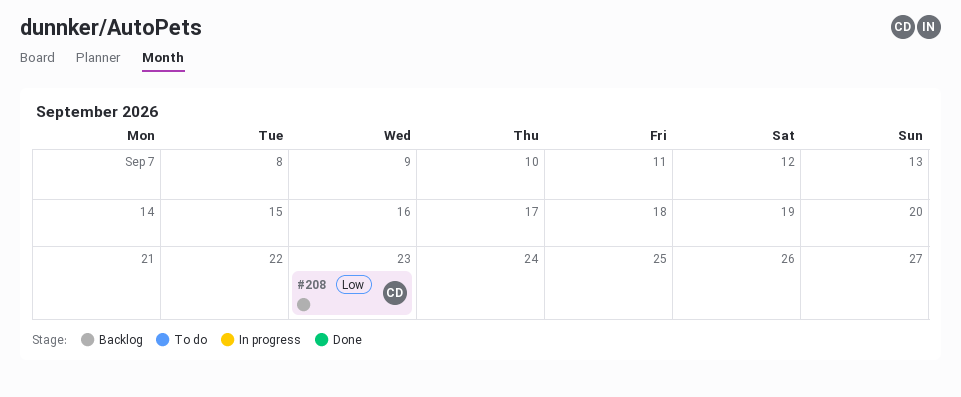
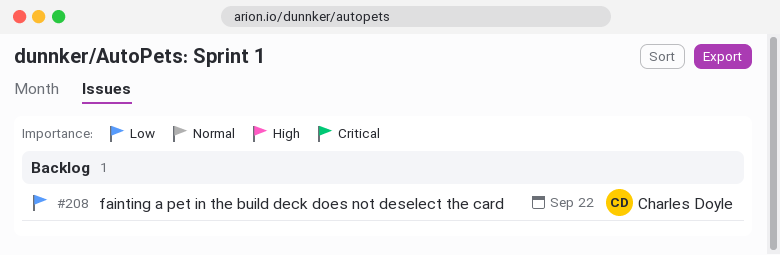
#208, due: Sep 23 -> Sep 22

